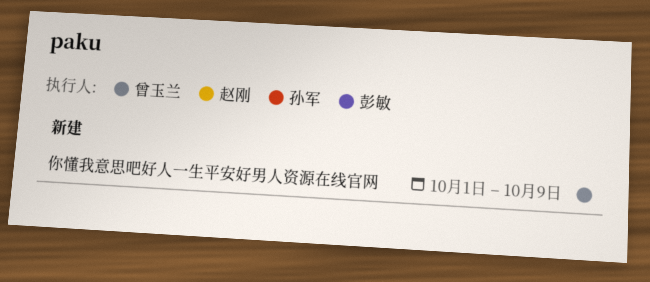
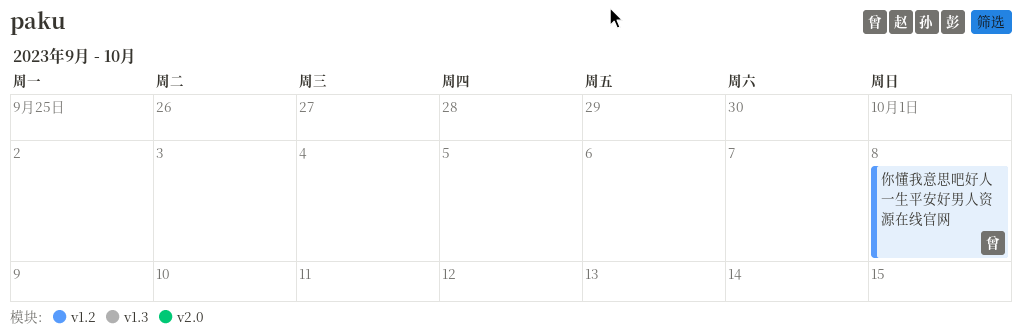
你懂我意思吧好人一生平安好男人资源在线官网, due: Oct 9 -> Oct 8

